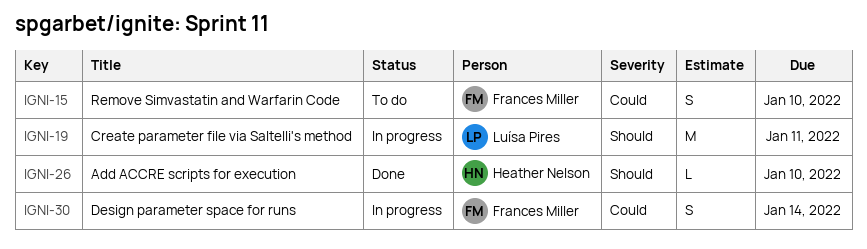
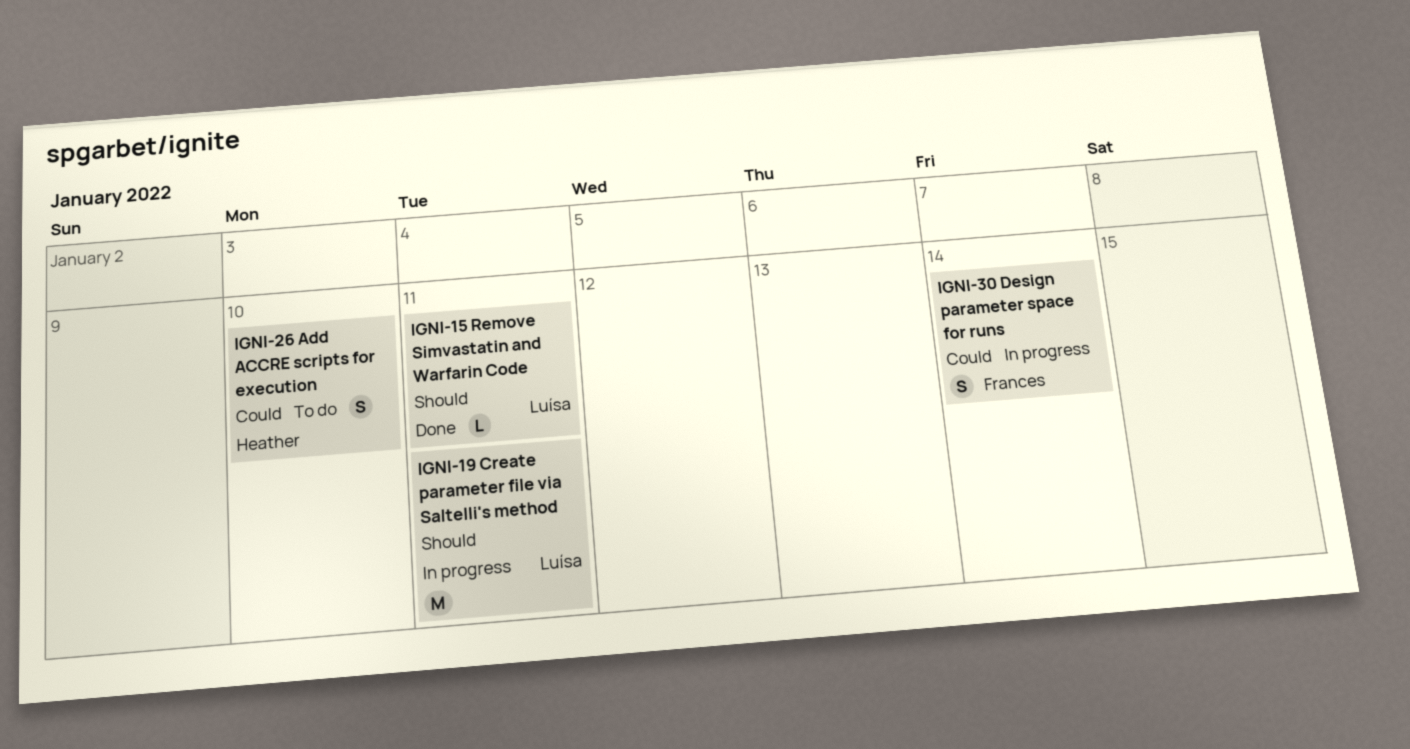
IGNI-15, status: To do -> Done
IGNI-15, owner: Frances Miller -> Luísa Pires
IGNI-15, priority: Could -> Should
IGNI-15, estimate: S -> L
IGNI-15, due: Jan 10 -> Jan 11
IGNI-26, status: Done -> To do
IGNI-26, priority: Should -> Could
IGNI-26, estimate: L -> S

